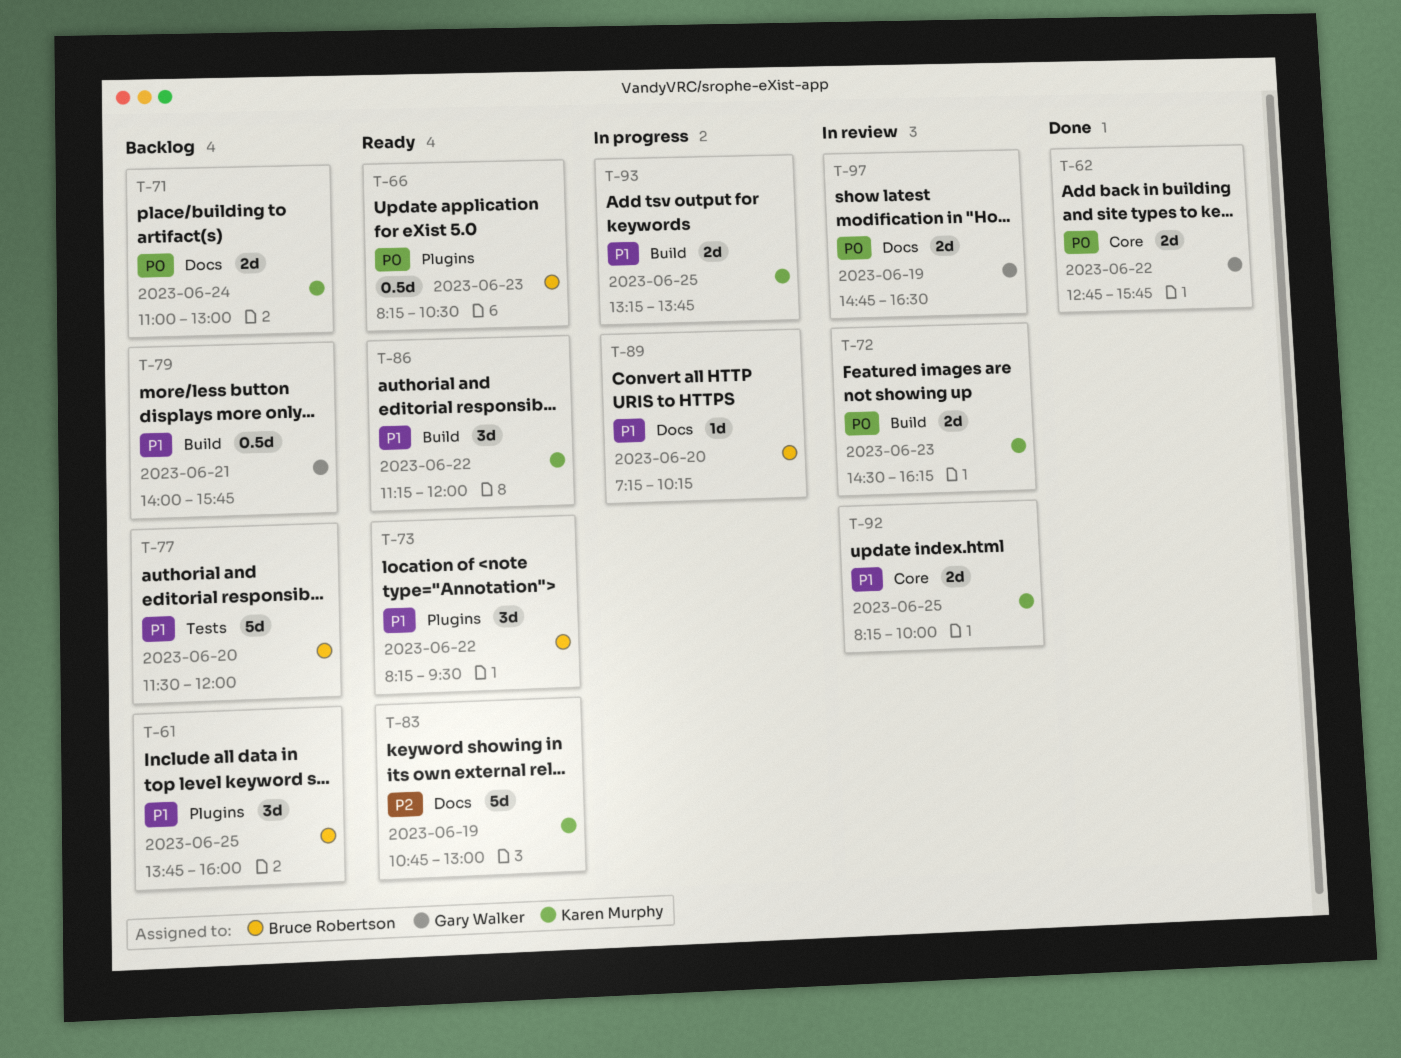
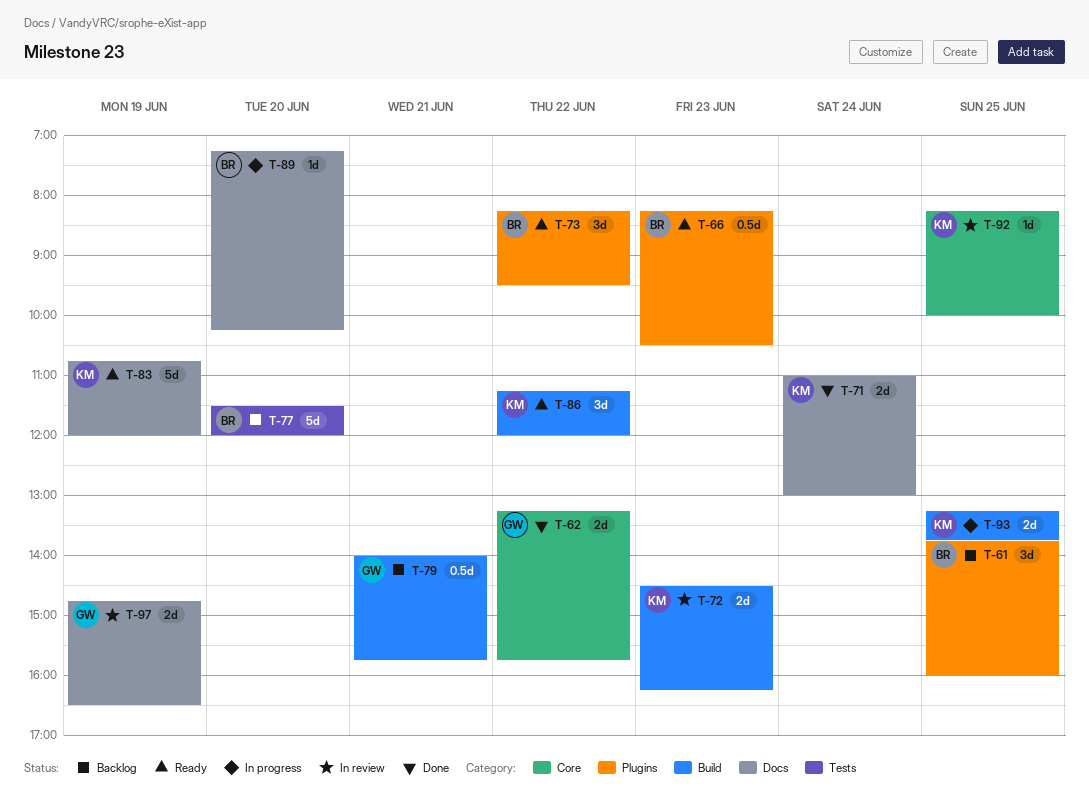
T-62, begins: 12:45 -> 13:15
T-71, status: Backlog -> Done
T-83, ends: 13:00 -> 12:00
T-92, estimate: 2d -> 1d

